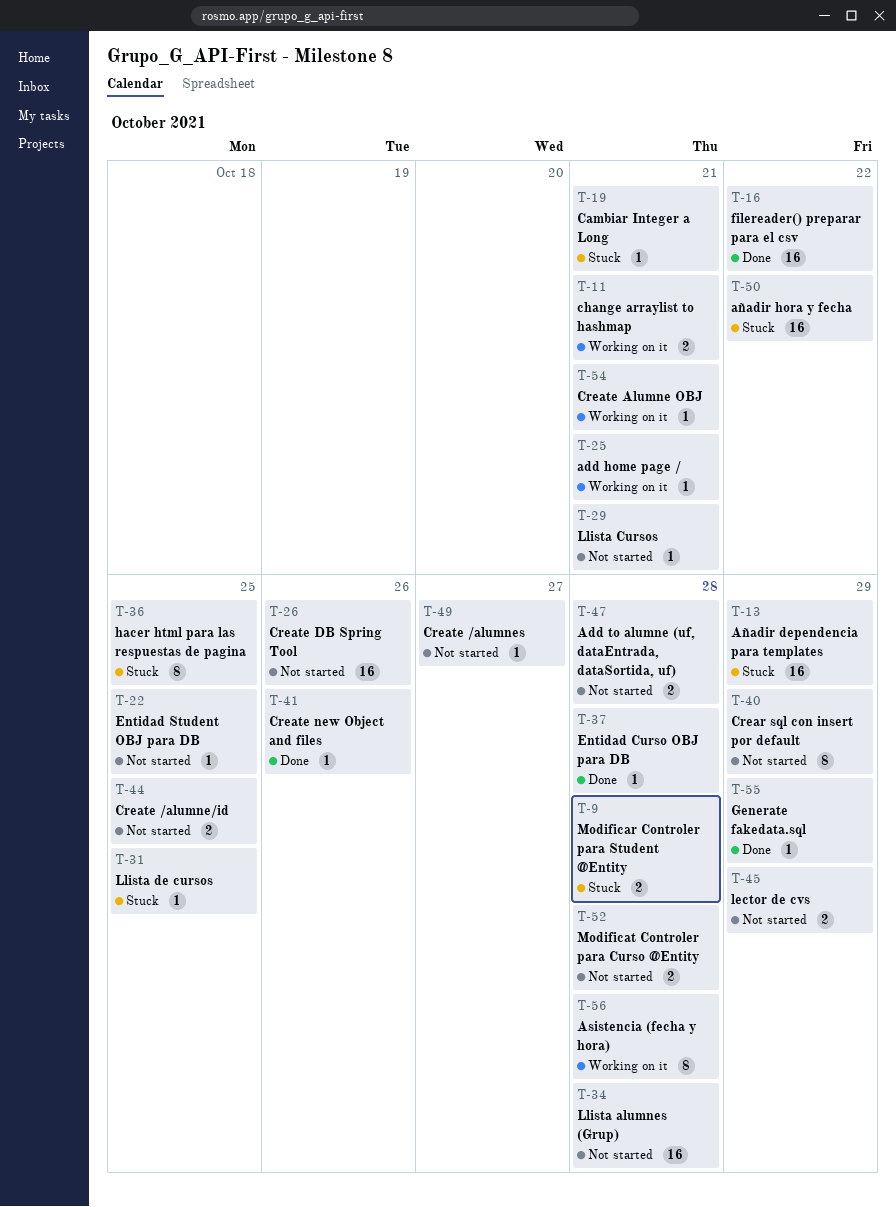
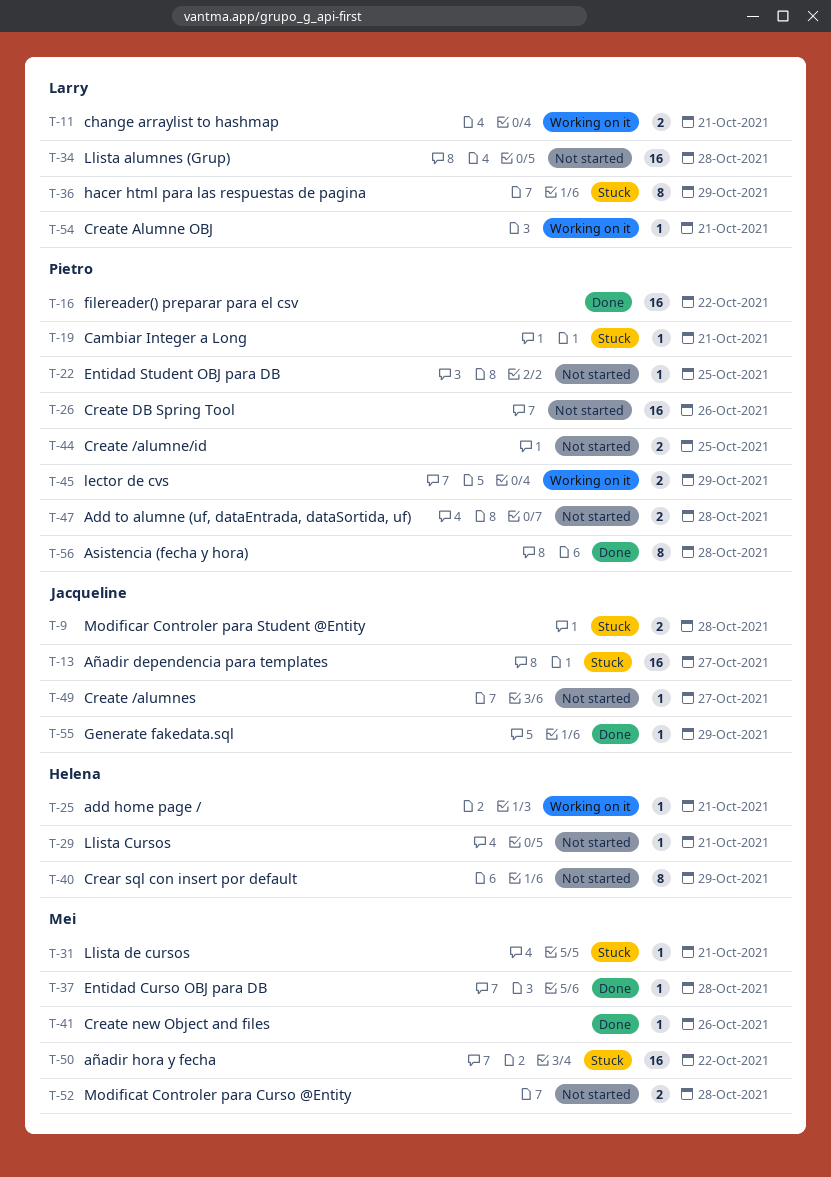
T-13, due: Oct 29 -> Oct 27
T-31, due: Oct 25 -> Oct 21
T-36, due: Oct 25 -> Oct 29
T-45, status: Not started -> Working on it
T-56, status: Working on it -> Done

